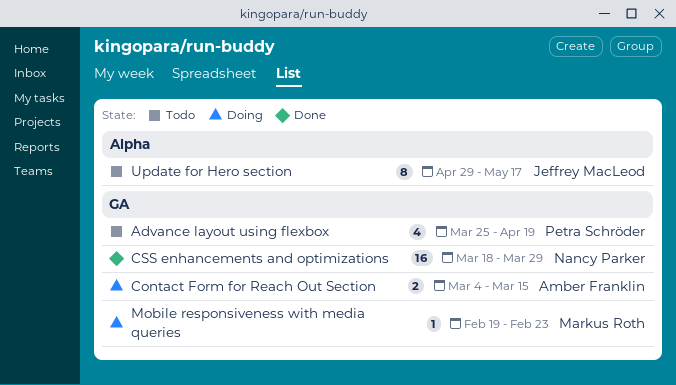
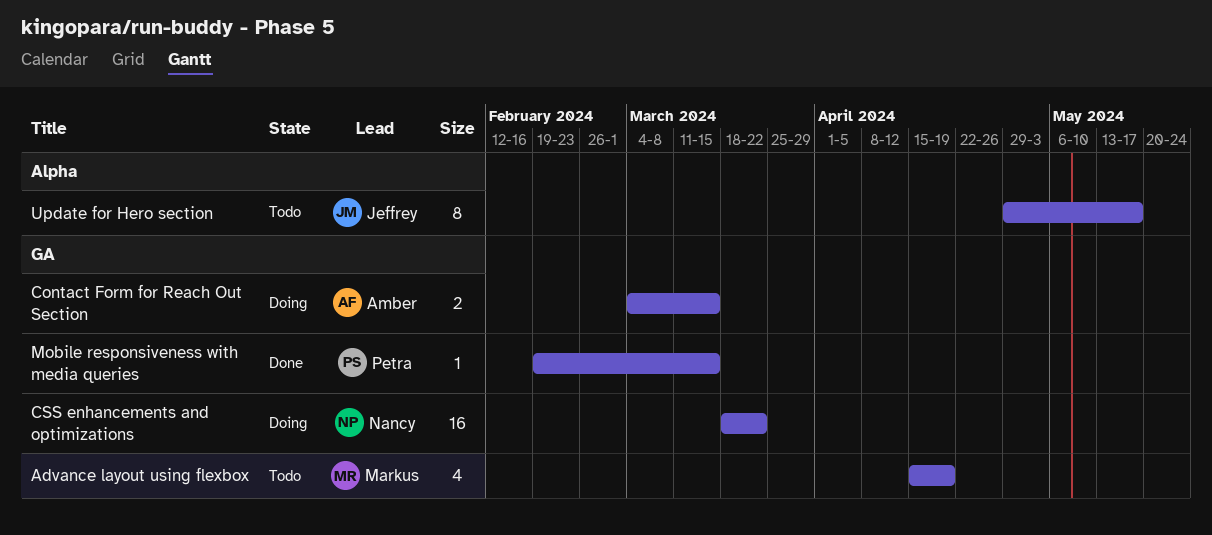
Advance layout using flexbox, owner: Petra Schröder -> Markus Roth
Advance layout using flexbox, start: Mar 25 -> Apr 15
CSS enhancements and optimizations, status: Done -> Doing
CSS enhancements and optimizations, due: Mar 29 -> Mar 22
Mobile responsiveness with media queries, status: Doing -> Done
Mobile responsiveness with media queries, owner: Markus Roth -> Petra Schröder
Mobile responsiveness with media queries, due: Feb 23 -> Mar 15

